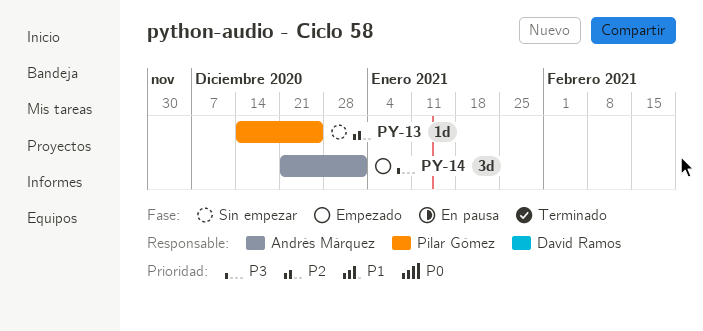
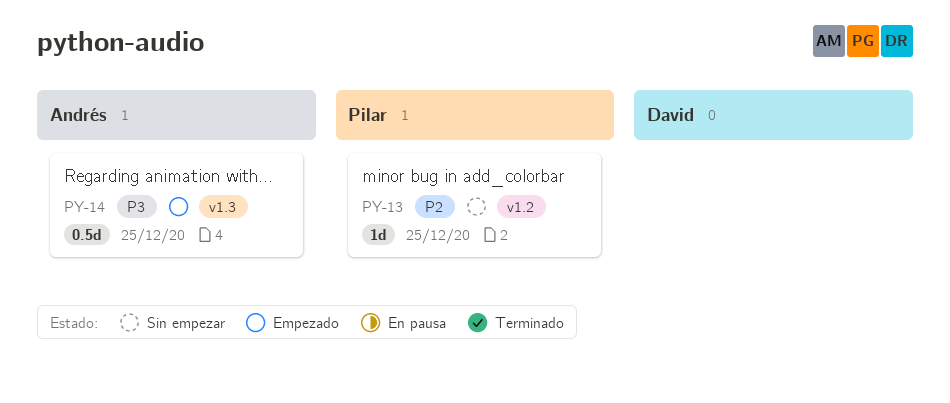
PY-14, estimate: 3d -> 0.5d
PY-14, due: Jan 1 -> Dec 25

